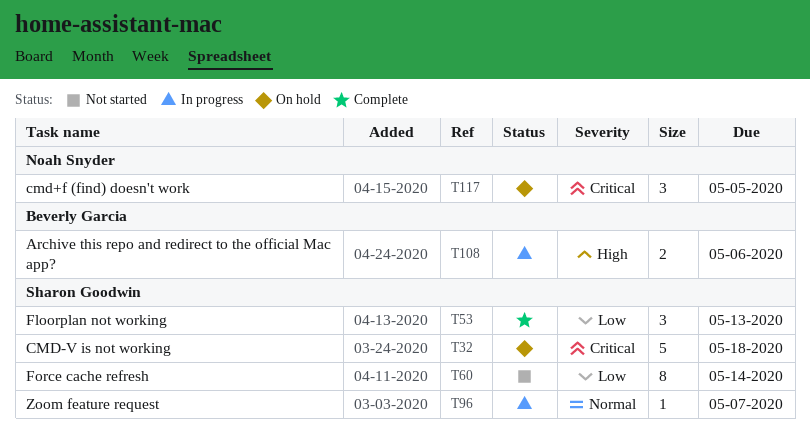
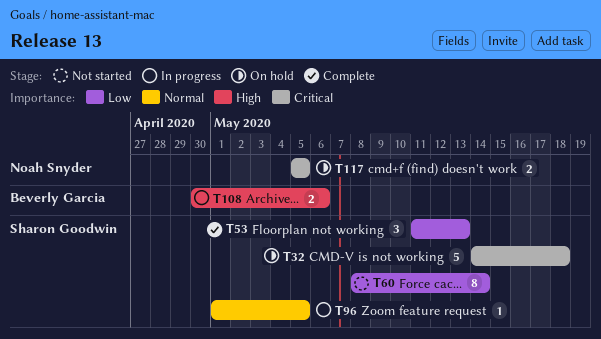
T96, due: May 7 -> May 5
T117, estimate: 3 -> 2

